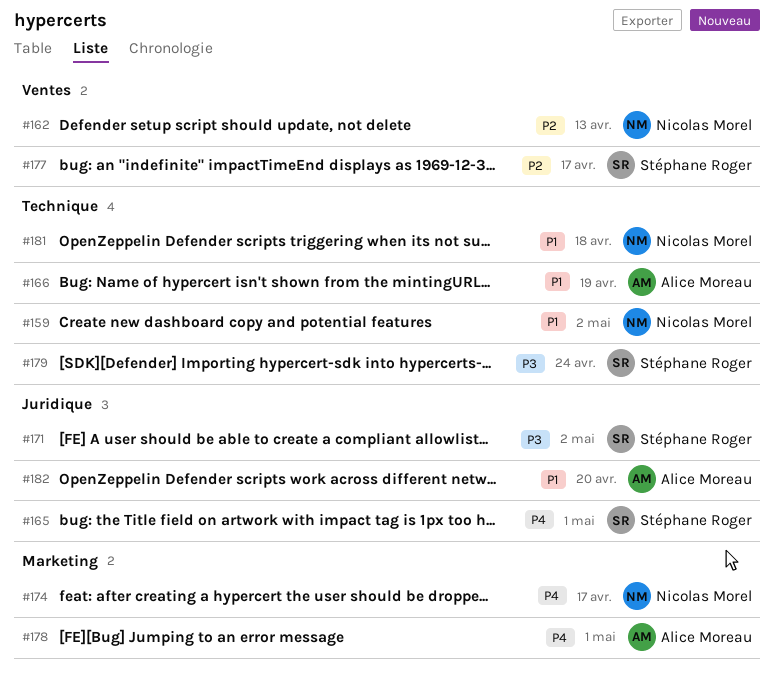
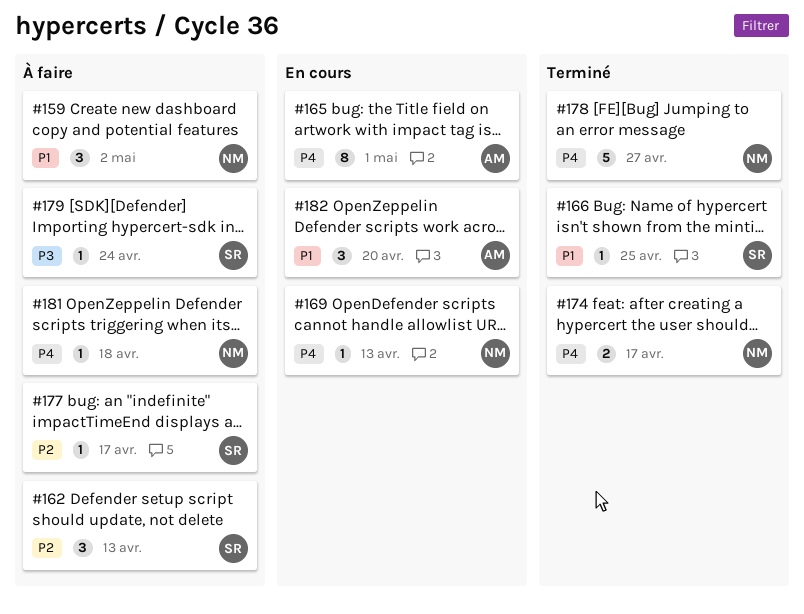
#162, owner: Nicolas Morel -> Stéphane Roger
#165, owner: Stéphane Roger -> Alice Moreau
#166, owner: Alice Moreau -> Stéphane Roger
#166, due: Apr 19 -> Apr 25
#169: none -> present
#171: present -> none
#178, owner: Alice Moreau -> Nicolas Morel
#178, due: May 1 -> Apr 27
#181, priority: P1 -> P4

